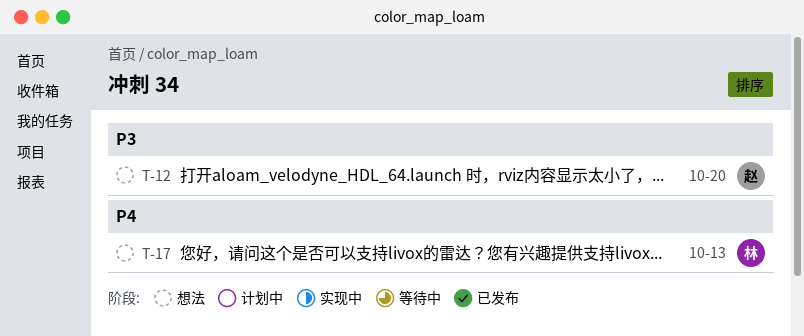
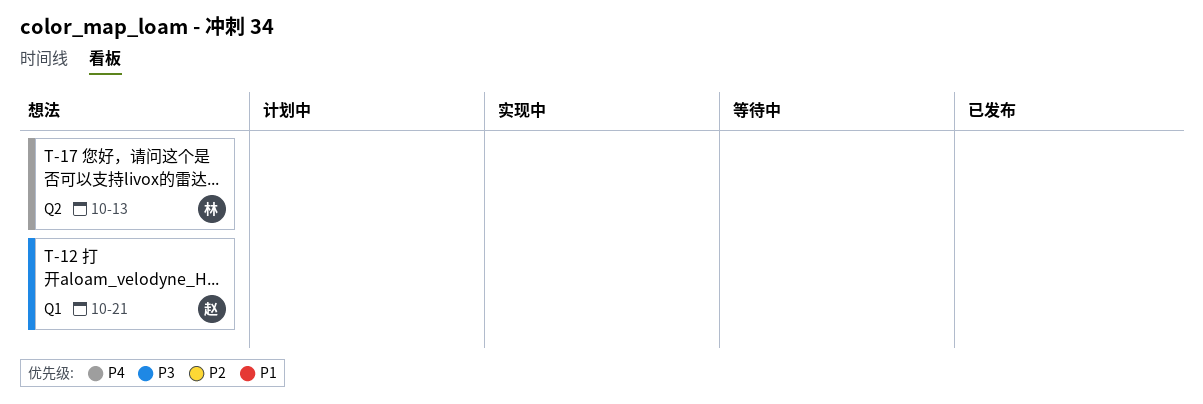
T-12, due: Oct 20 -> Oct 21

